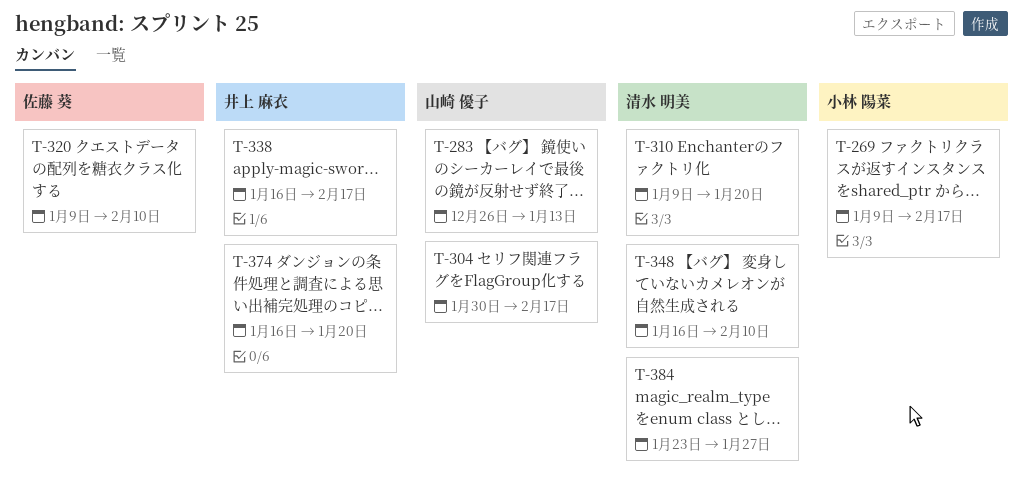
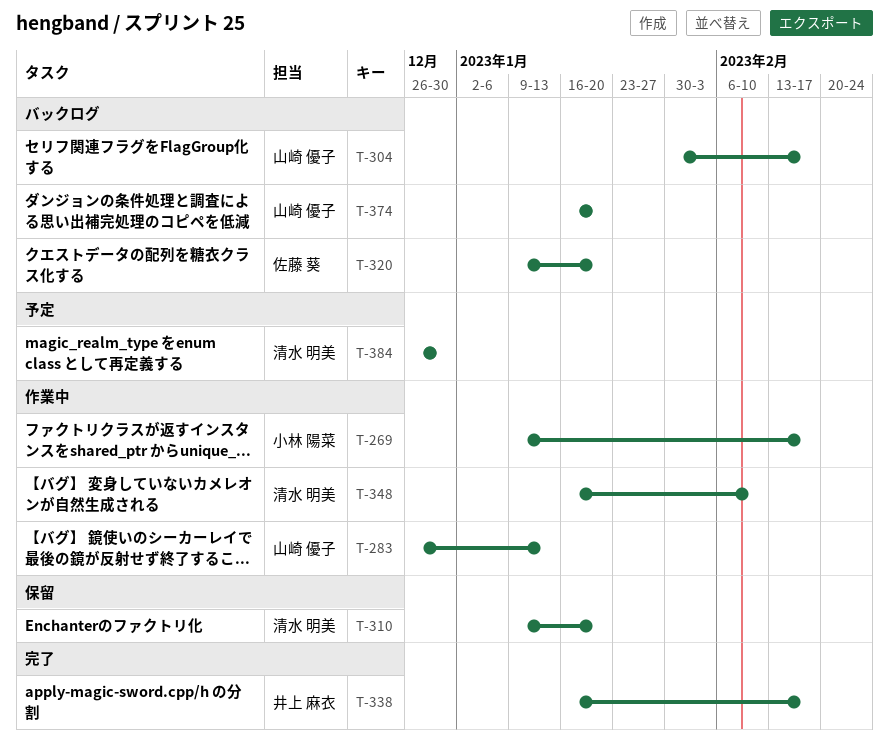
T-320, due: Feb 10 -> Jan 20
T-374, owner: 井上 麻衣 -> 山崎 優子
T-384, start: Jan 23 -> Dec 26
T-384, due: Jan 27 -> Dec 30

